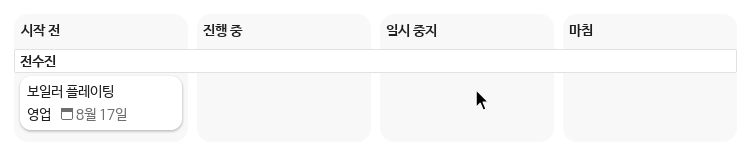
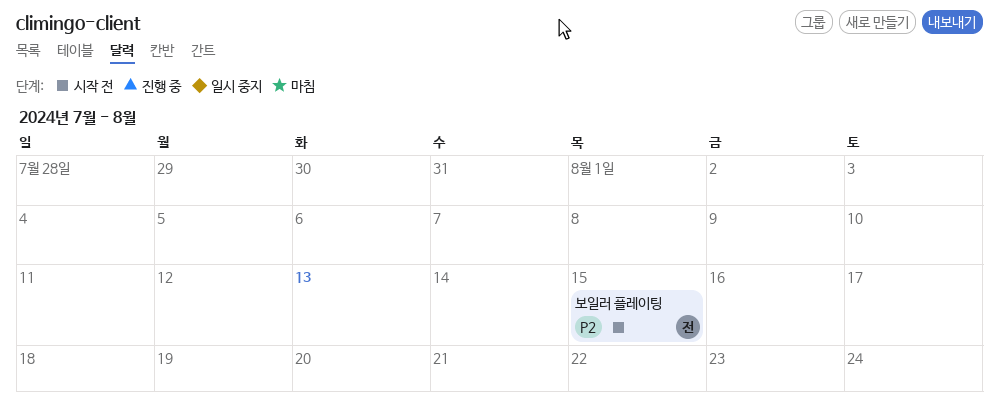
보일러 플레이팅, due: Aug 17 -> Aug 15

